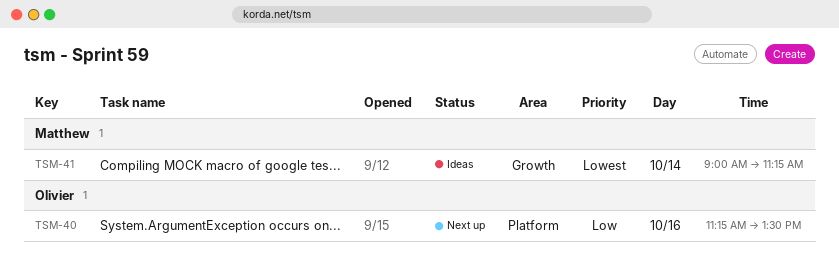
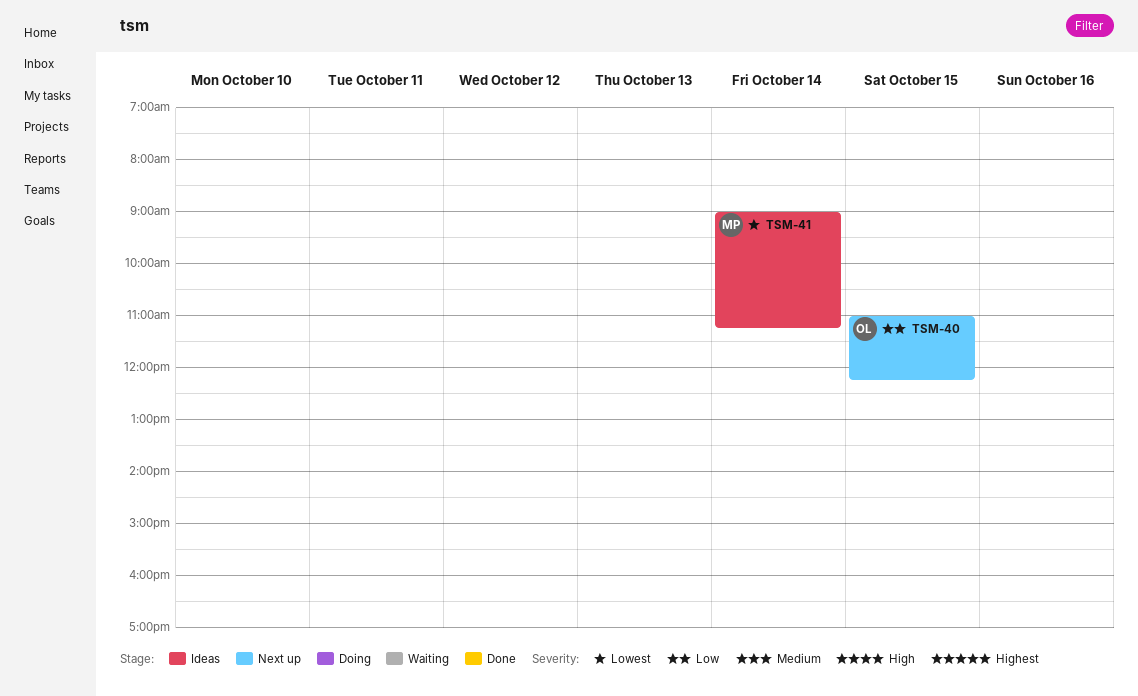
TSM-40, day: Oct 16 -> Oct 15
TSM-40, begins: 11:15 -> 11:00
TSM-40, ends: 13:30 -> 12:15

